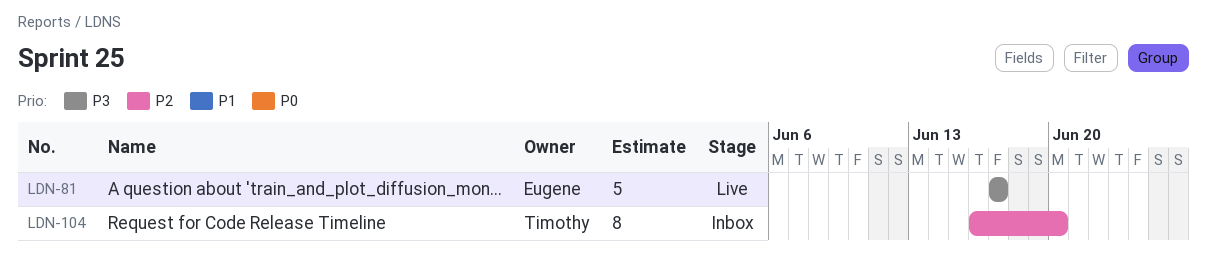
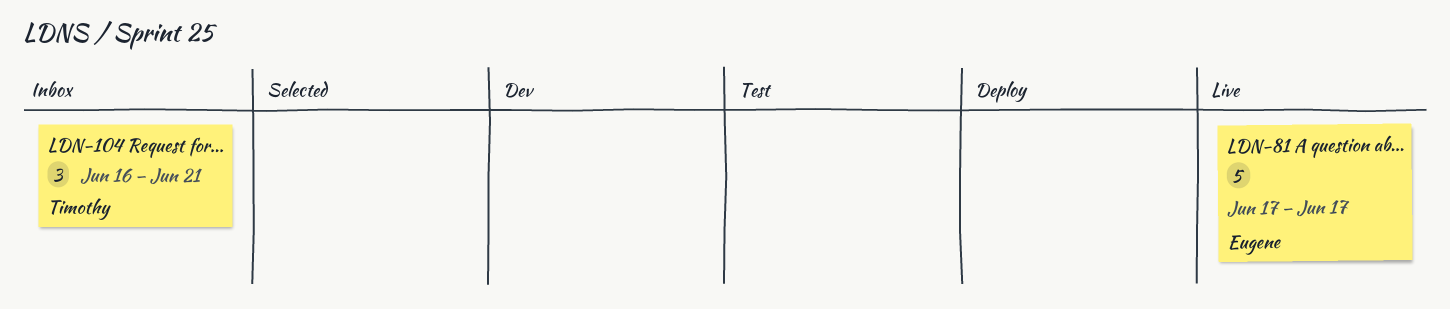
LDN-104, estimate: 8 -> 3
LDN-104, due: Jun 20 -> Jun 21

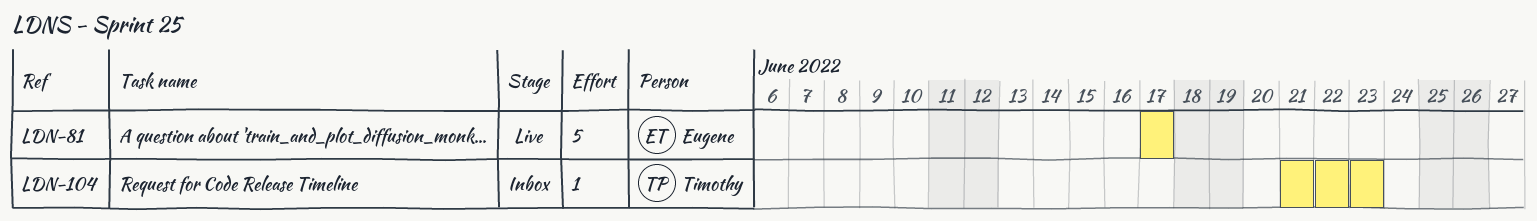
LDN-104, estimate: 3 -> 1
LDN-104, start: Jun 16 -> Jun 21
LDN-104, due: Jun 21 -> Jun 23

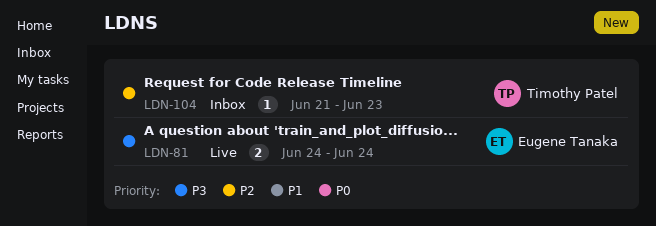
LDN-81, estimate: 5 -> 2
LDN-81, start: Jun 17 -> Jun 24
LDN-81, due: Jun 17 -> Jun 24

